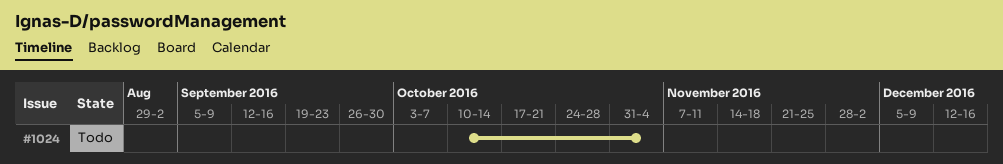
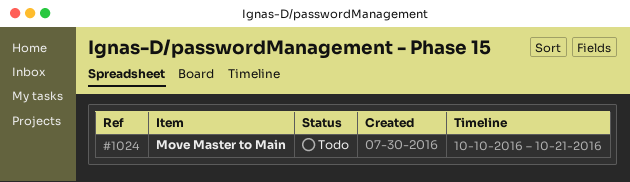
#1024, due: Nov 4 -> Oct 21

